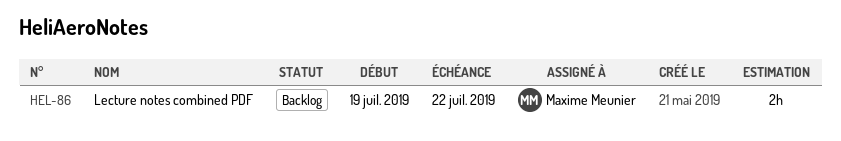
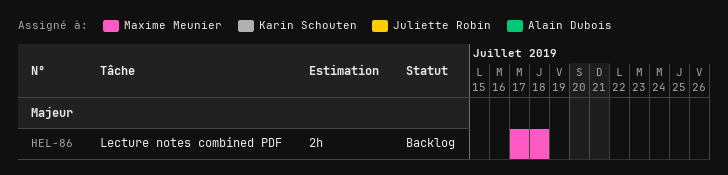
HEL-86, start: Jul 19 -> Jul 17
HEL-86, due: Jul 22 -> Jul 18

